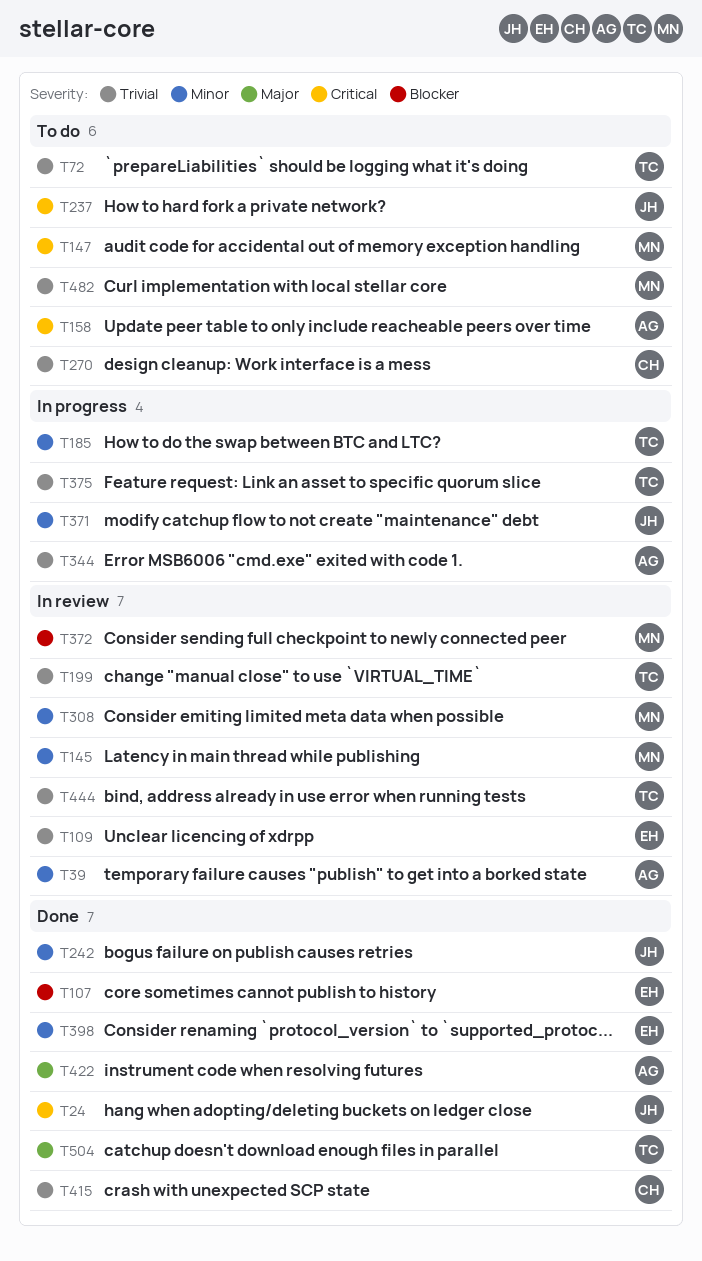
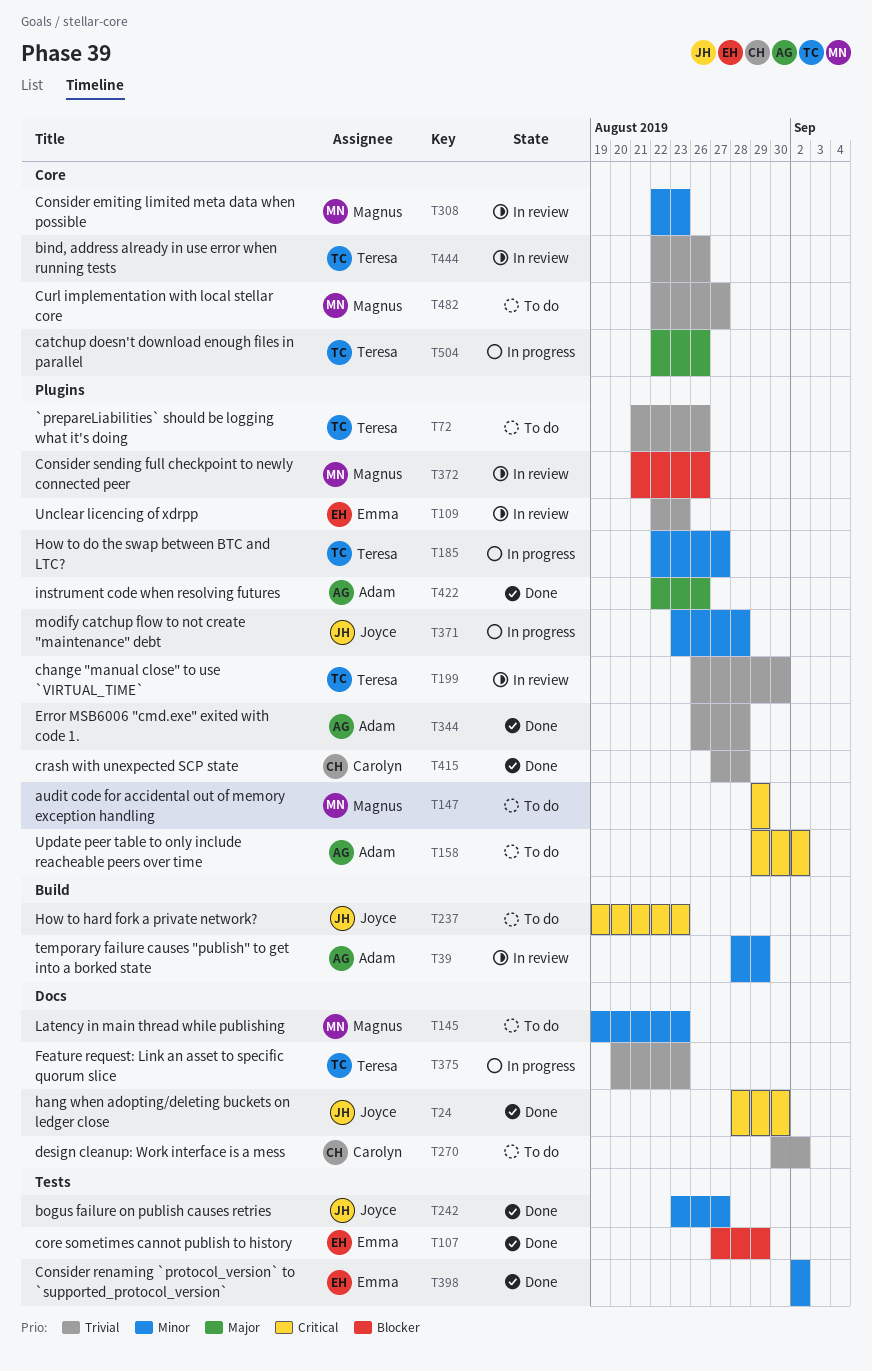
T145, status: In review -> To do
T344, status: In progress -> Done
T504, status: Done -> In progress

